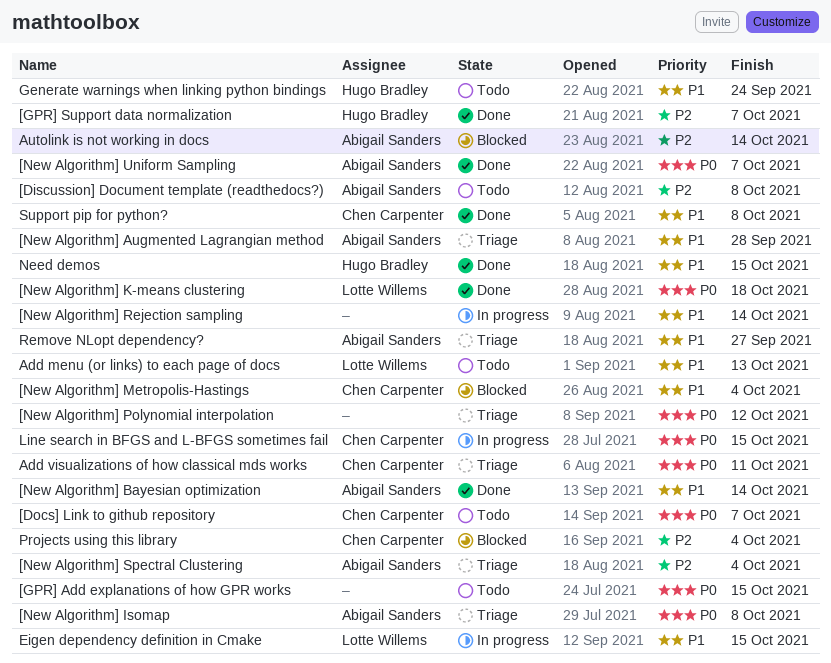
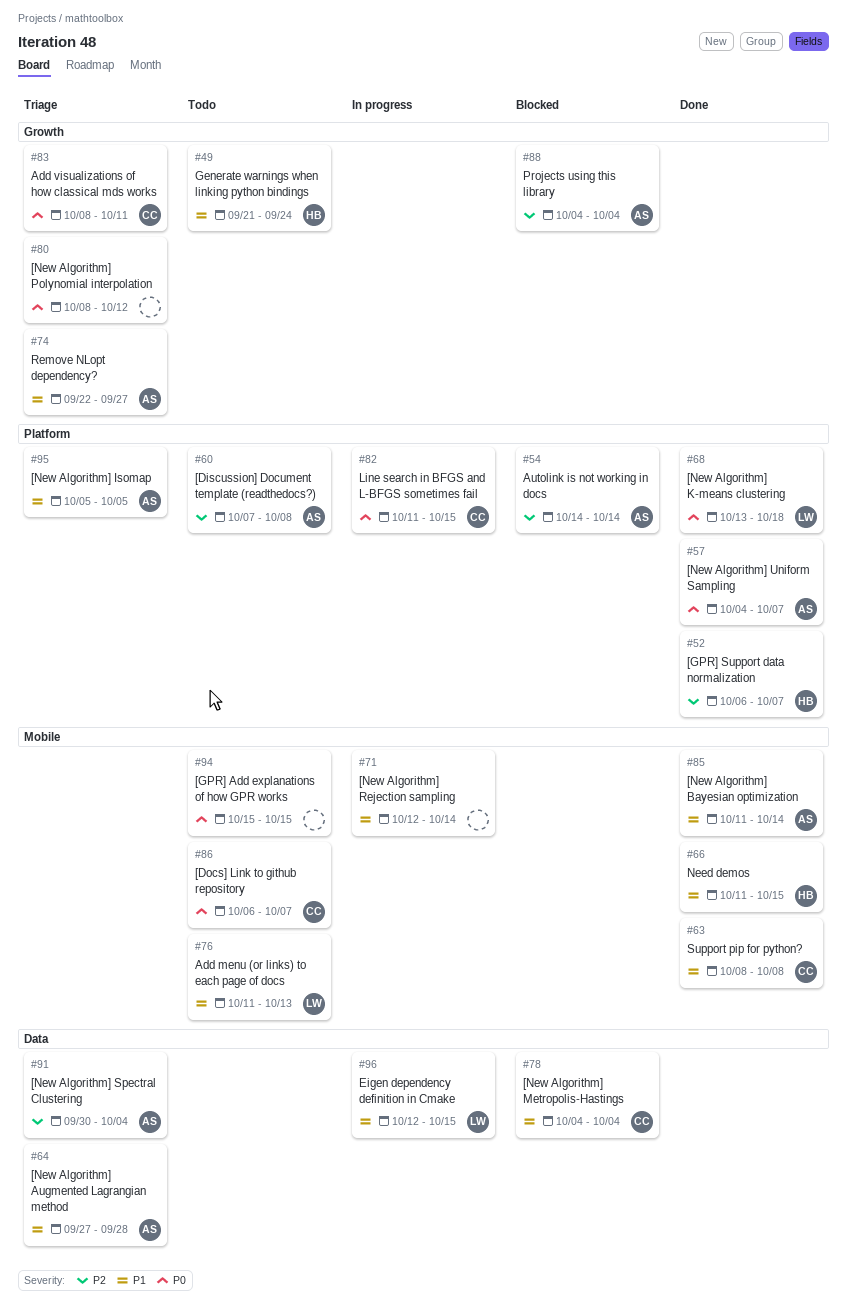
[New Algorithm] Isomap, priority: P0 -> P1
[New Algorithm] Isomap, due: Oct 8 -> Oct 5
Projects using this library, owner: Chen Carpenter -> Abigail Sanders

